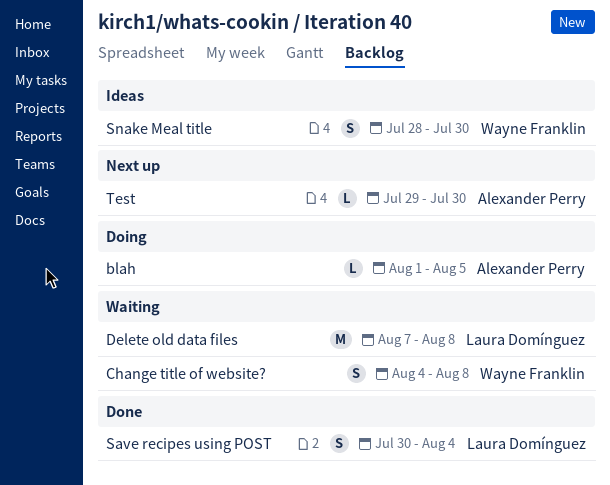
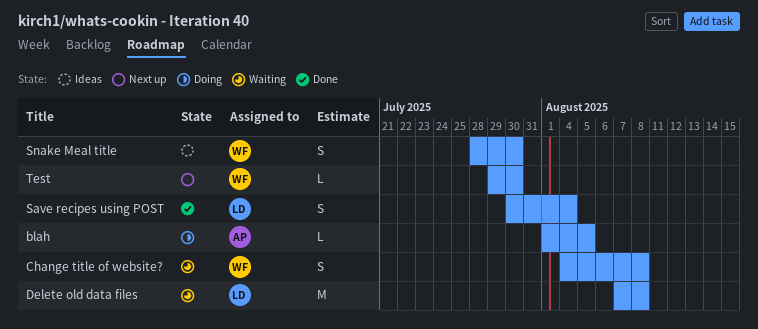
Test, owner: Alexander Perry -> Wayne Franklin

